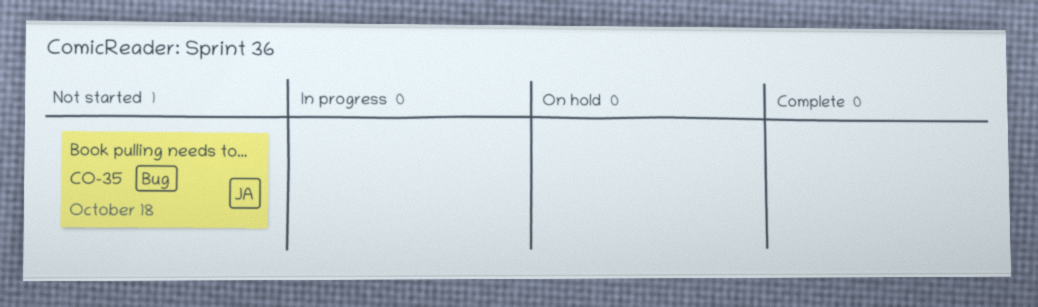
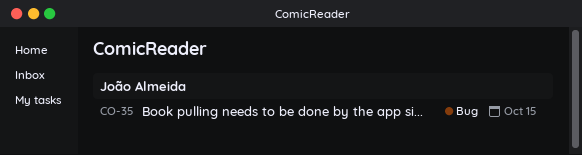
CO-35, due: Oct 18 -> Oct 15

